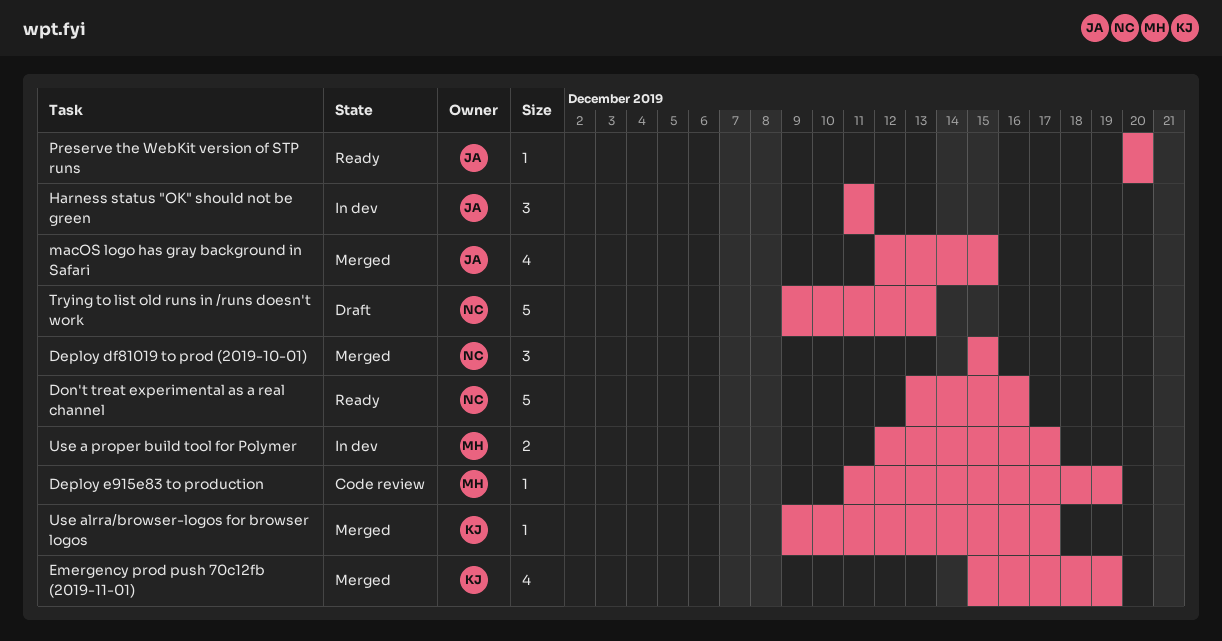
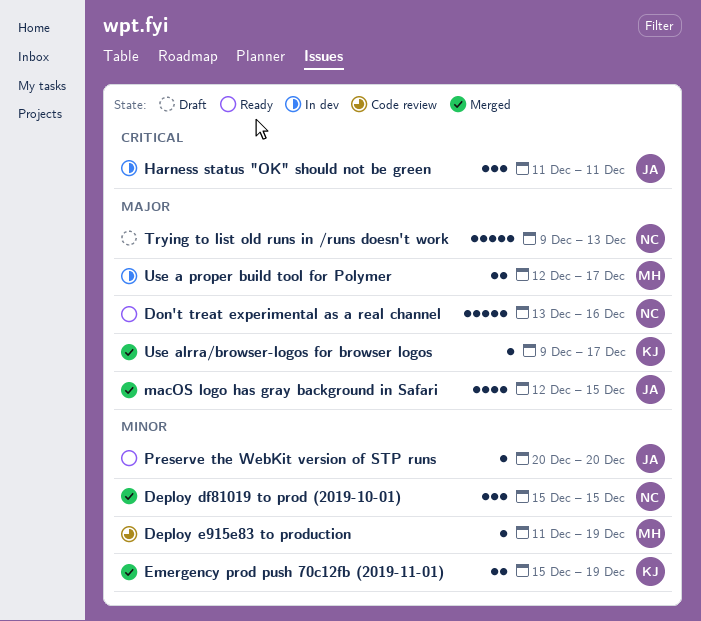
Emergency prod push 70c12fb (2019-11-01), estimate: 4 -> 2

